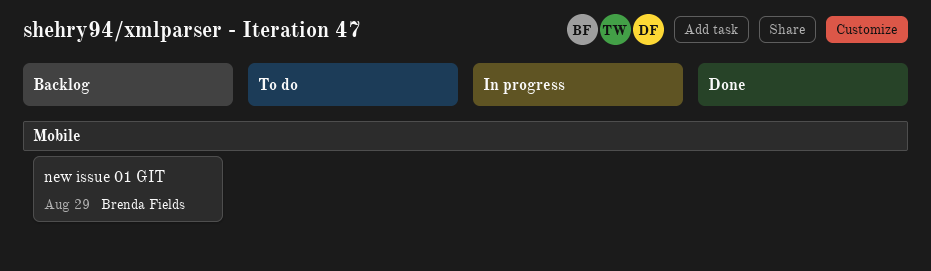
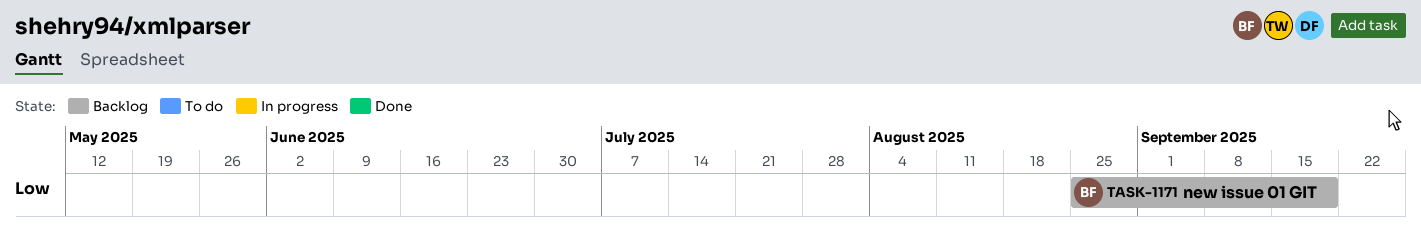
new issue 01 GIT, due: Aug 29 -> Sep 19

